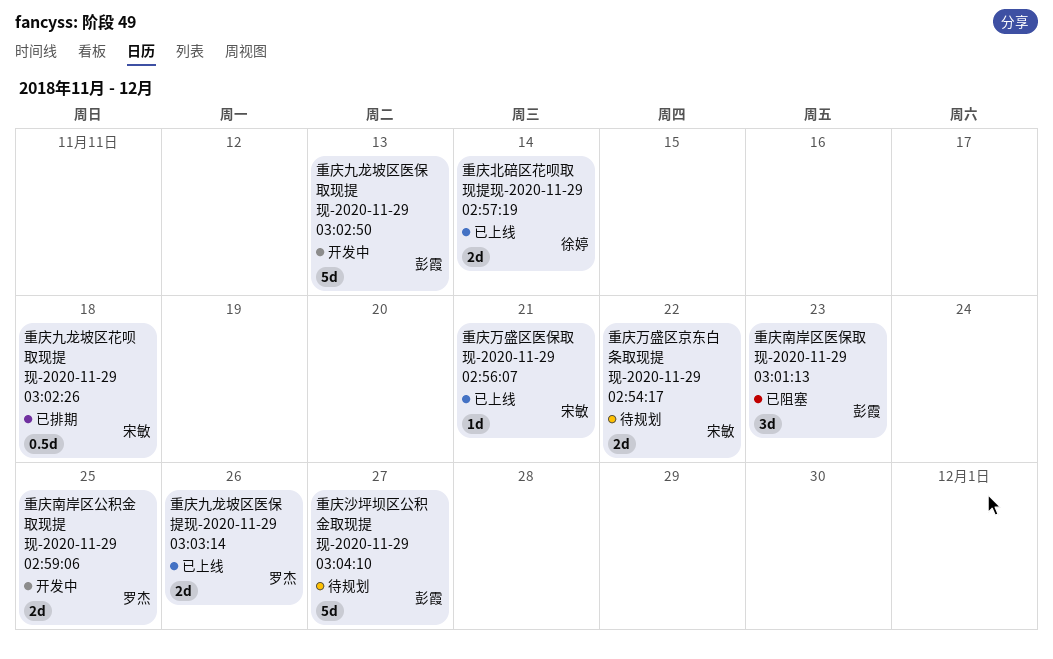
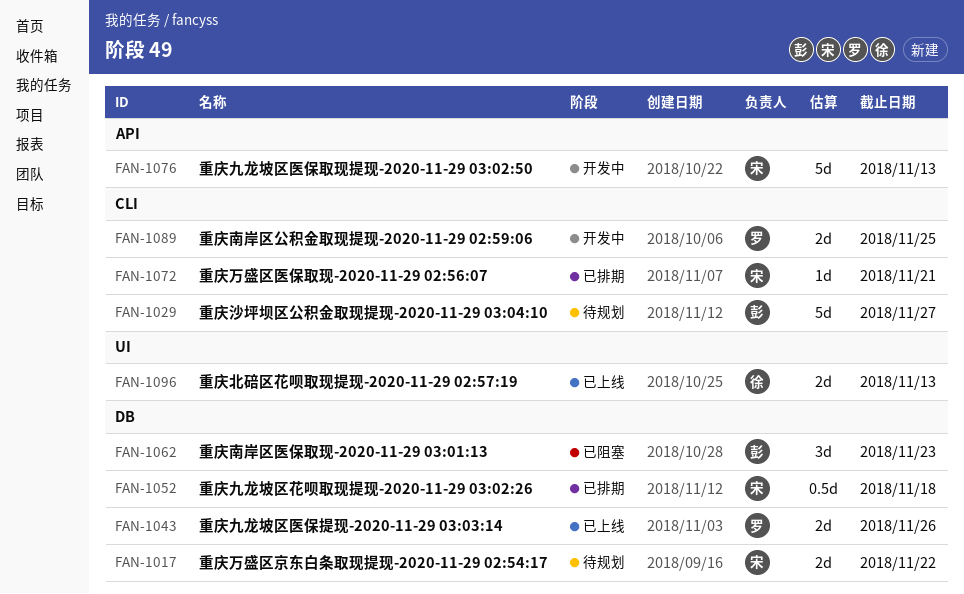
重庆万盛区医保取现-2020-11-29 02:56:07, status: 已上线 -> 已排期
重庆九龙坡区医保取现提现-2020-11-29 03:02:50, owner: 彭霞 -> 宋敏
重庆北碚区花呗取现提现-2020-11-29 02:57:19, due: Nov 14 -> Nov 13

